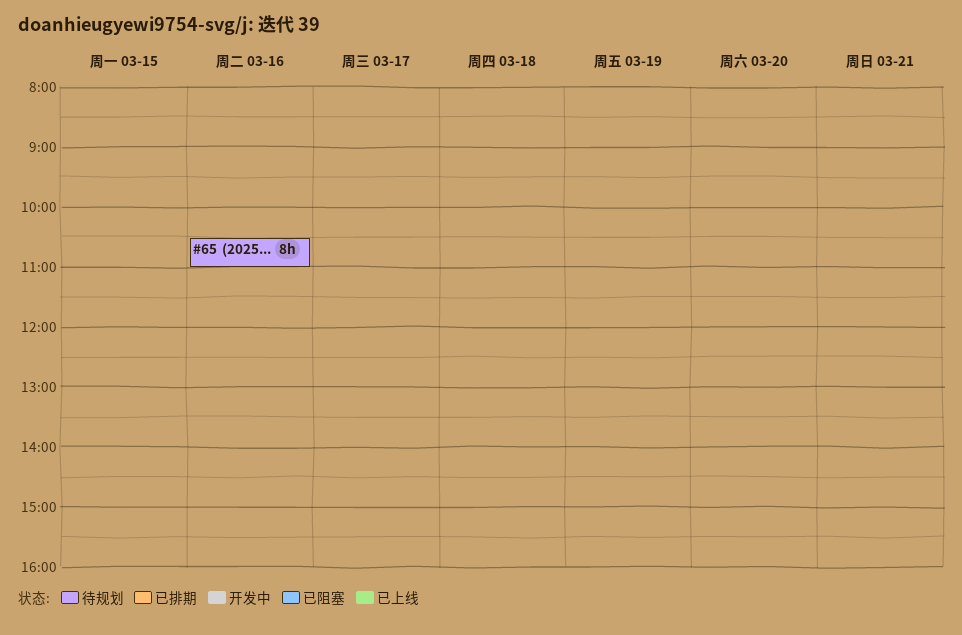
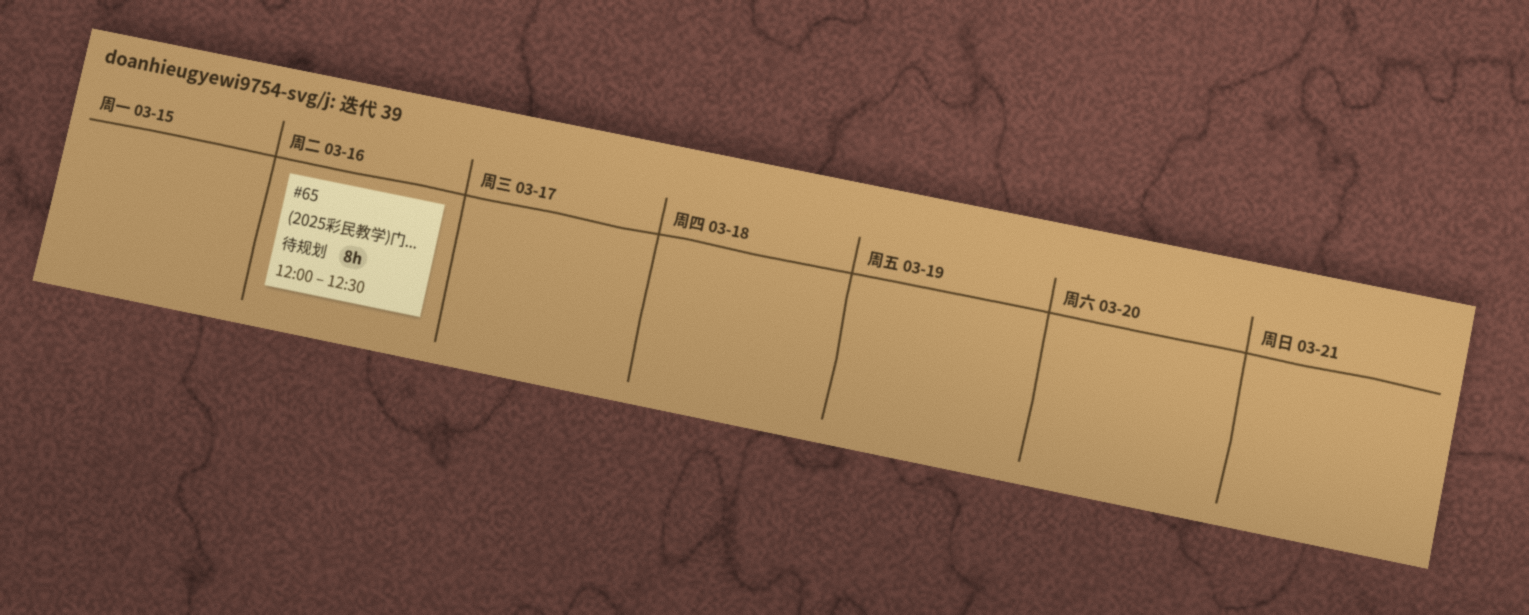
#65, begins: 10:30 -> 12:00
#65, ends: 11:00 -> 12:30

